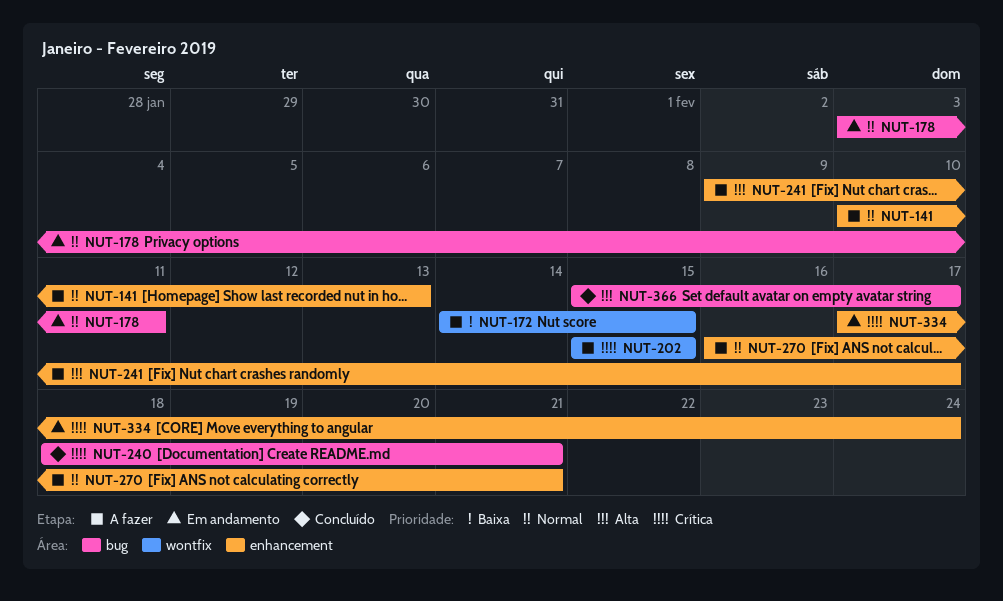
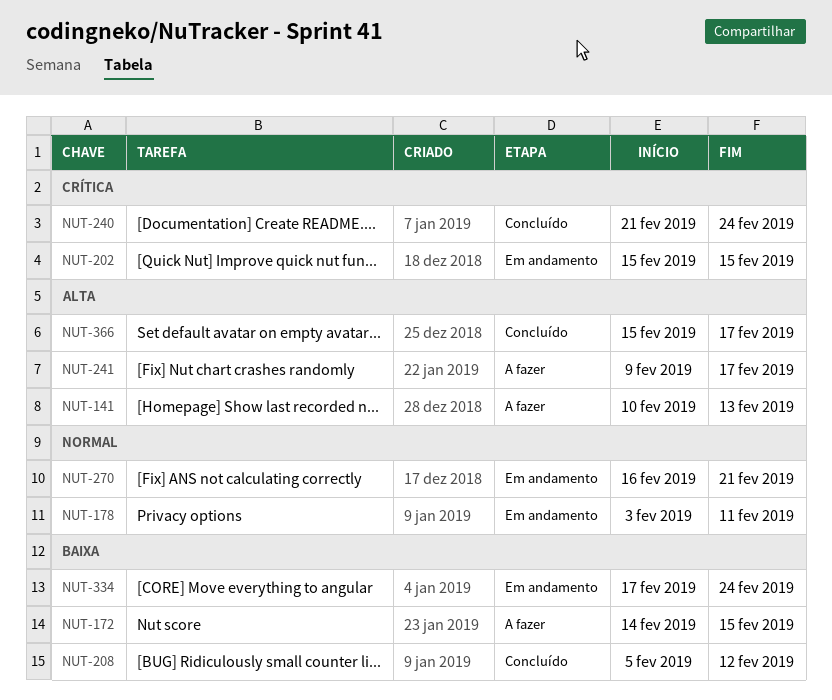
NUT-141, priority: Normal -> Alta
NUT-202, status: A fazer -> Em andamento
NUT-208: none -> present
NUT-240, start: Feb 18 -> Feb 21
NUT-240, due: Feb 21 -> Feb 24
NUT-270, status: A fazer -> Em andamento
NUT-334, priority: Crítica -> Baixa

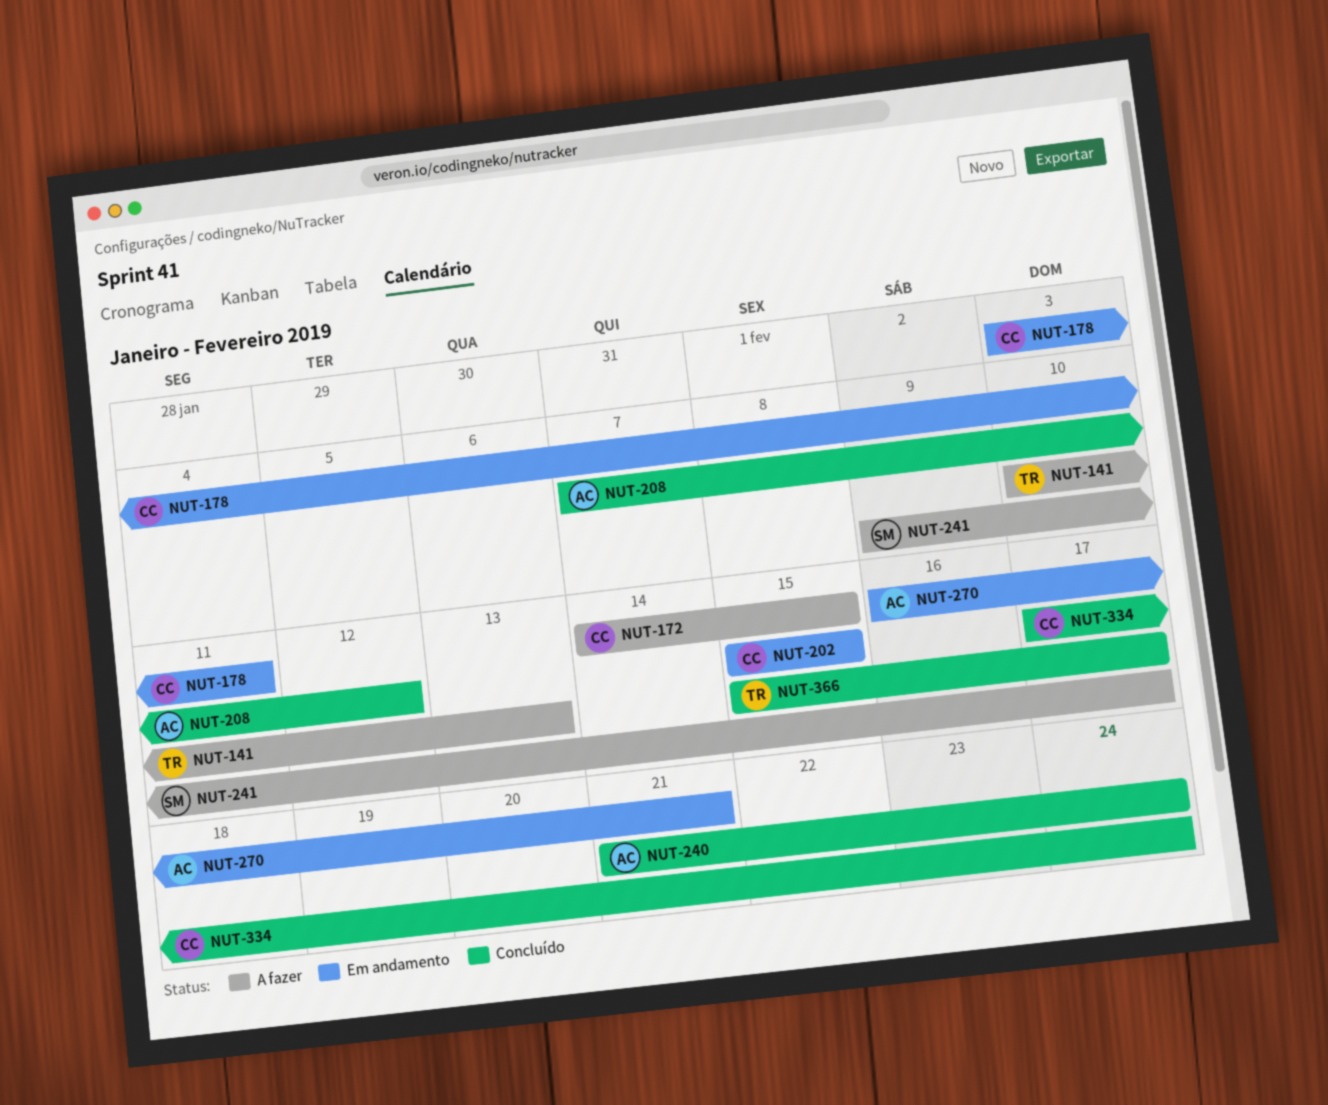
NUT-208, start: Feb 5 -> Feb 7
NUT-334, status: Em andamento -> Concluído

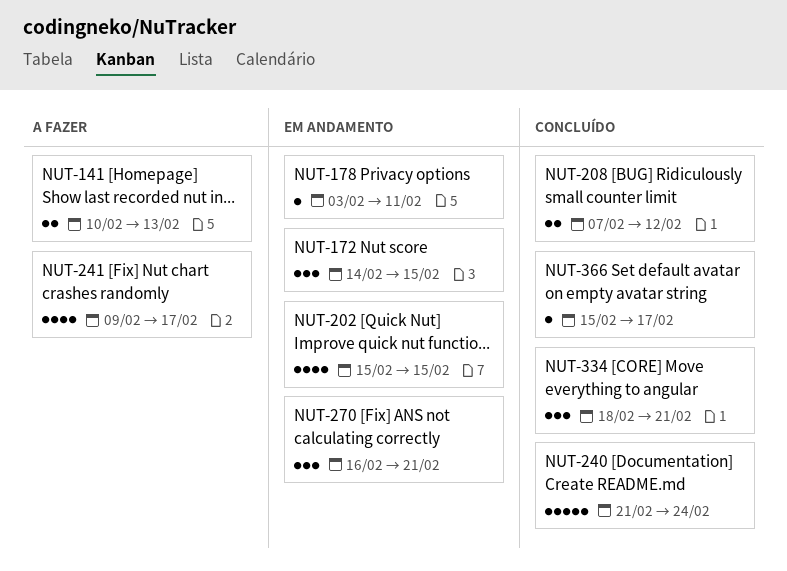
NUT-172, status: A fazer -> Em andamento
NUT-334, start: Feb 17 -> Feb 18
NUT-334, due: Feb 24 -> Feb 21

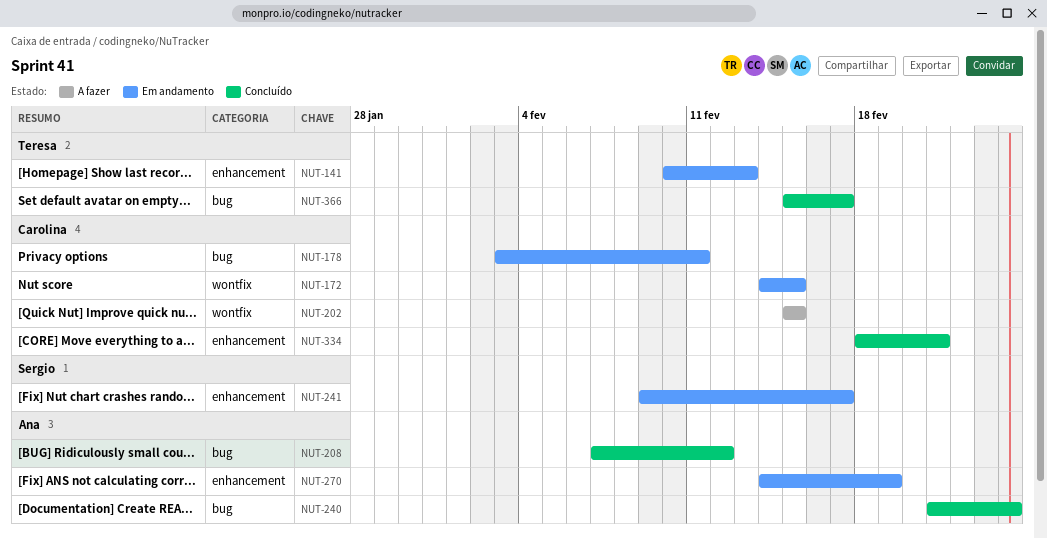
NUT-141, status: A fazer -> Em andamento
NUT-202, status: Em andamento -> A fazer
NUT-241, status: A fazer -> Em andamento
NUT-270, start: Feb 16 -> Feb 14
NUT-270, due: Feb 21 -> Feb 19

